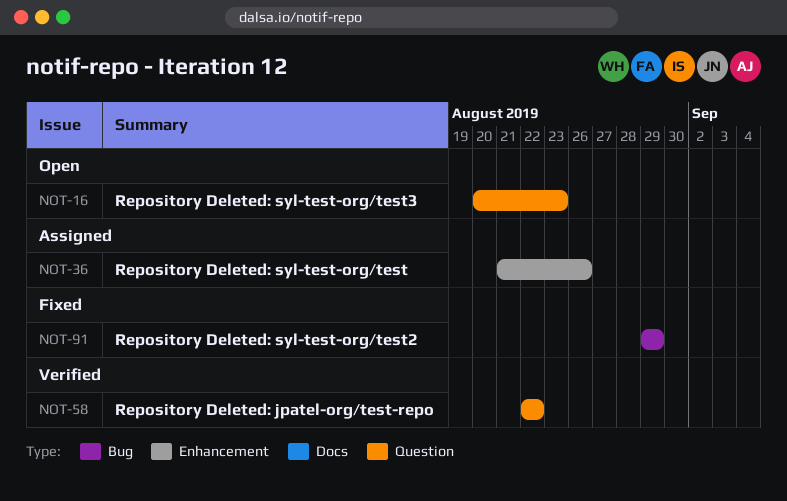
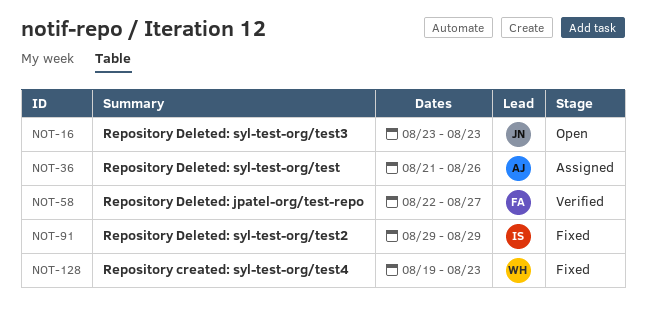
NOT-16, start: Aug 20 -> Aug 23
NOT-58, due: Aug 22 -> Aug 27
NOT-128: none -> present

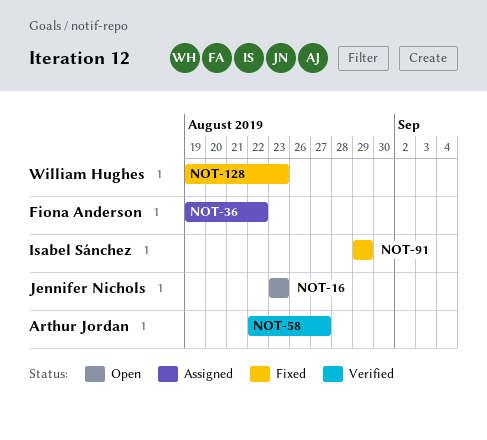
NOT-36, owner: Arthur Jordan -> Fiona Anderson
NOT-36, start: Aug 21 -> Aug 19
NOT-36, due: Aug 26 -> Aug 22
NOT-58, owner: Fiona Anderson -> Arthur Jordan

